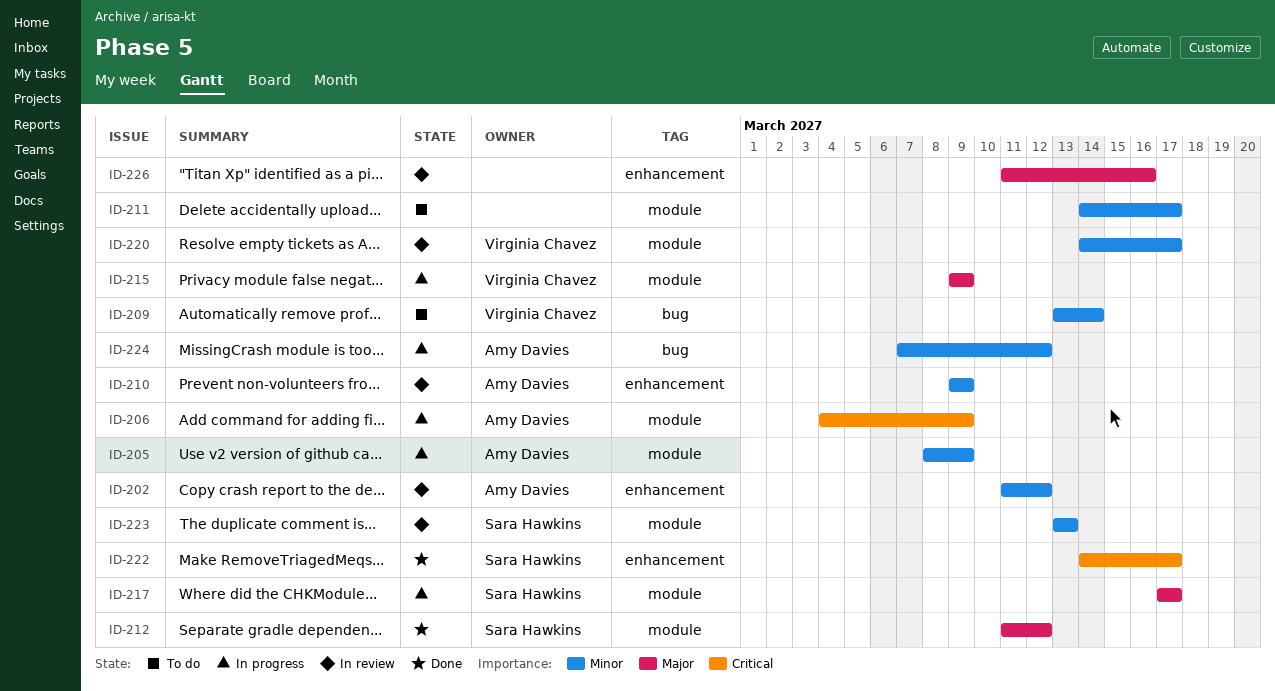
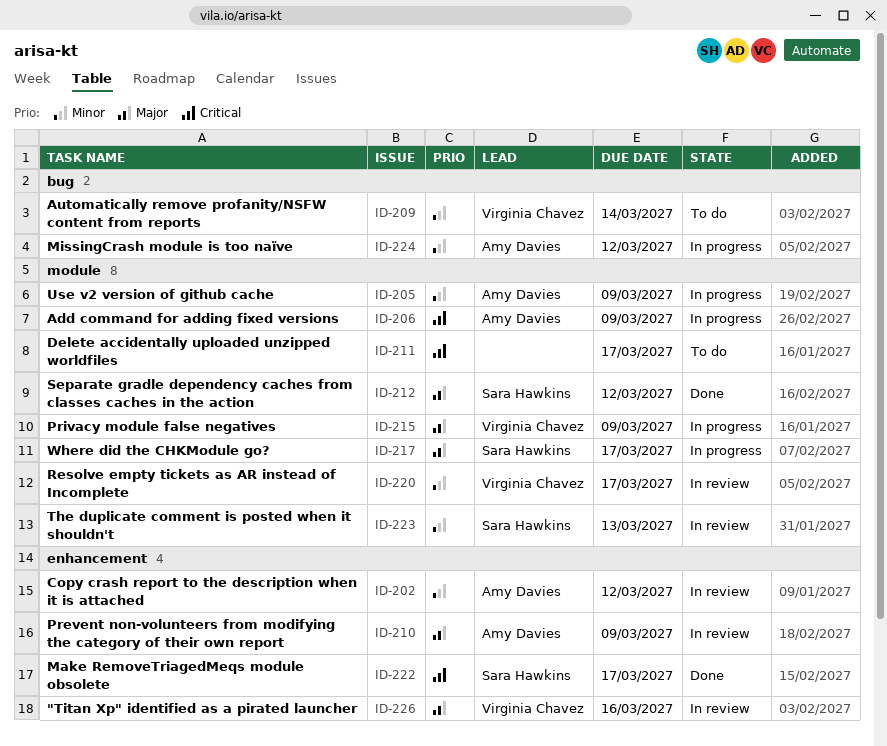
ID-210, priority: Minor -> Major
ID-211, priority: Minor -> Critical
ID-226, owner: none -> Virginia Chavez

